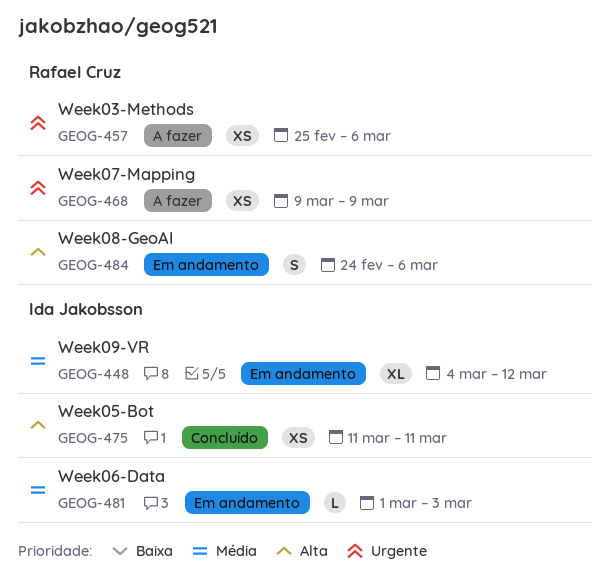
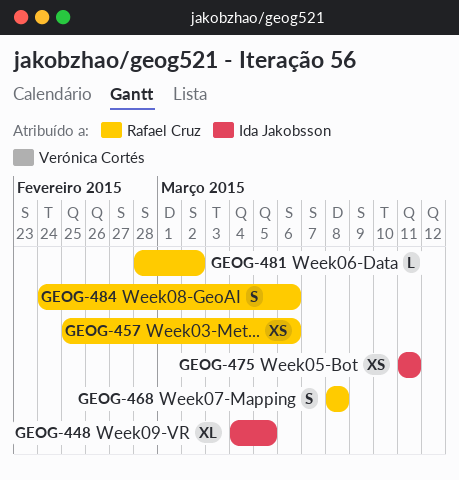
GEOG-448, due: Mar 12 -> Mar 5
GEOG-468, estimate: XS -> S
GEOG-468, start: Mar 9 -> Mar 8
GEOG-468, due: Mar 9 -> Mar 8
GEOG-481, owner: Ida Jakobsson -> Rafael Cruz
GEOG-481, start: Mar 1 -> Feb 28
GEOG-481, due: Mar 3 -> Mar 2

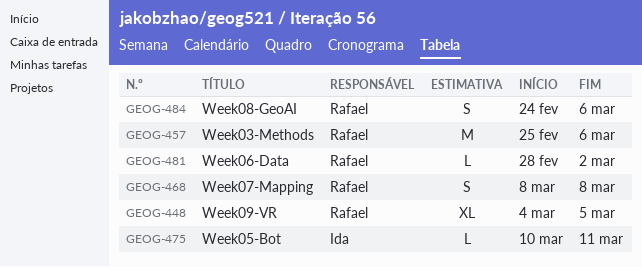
GEOG-448, owner: Ida Jakobsson -> Rafael Cruz
GEOG-457, estimate: XS -> M
GEOG-475, estimate: XS -> L
GEOG-475, start: Mar 11 -> Mar 10

